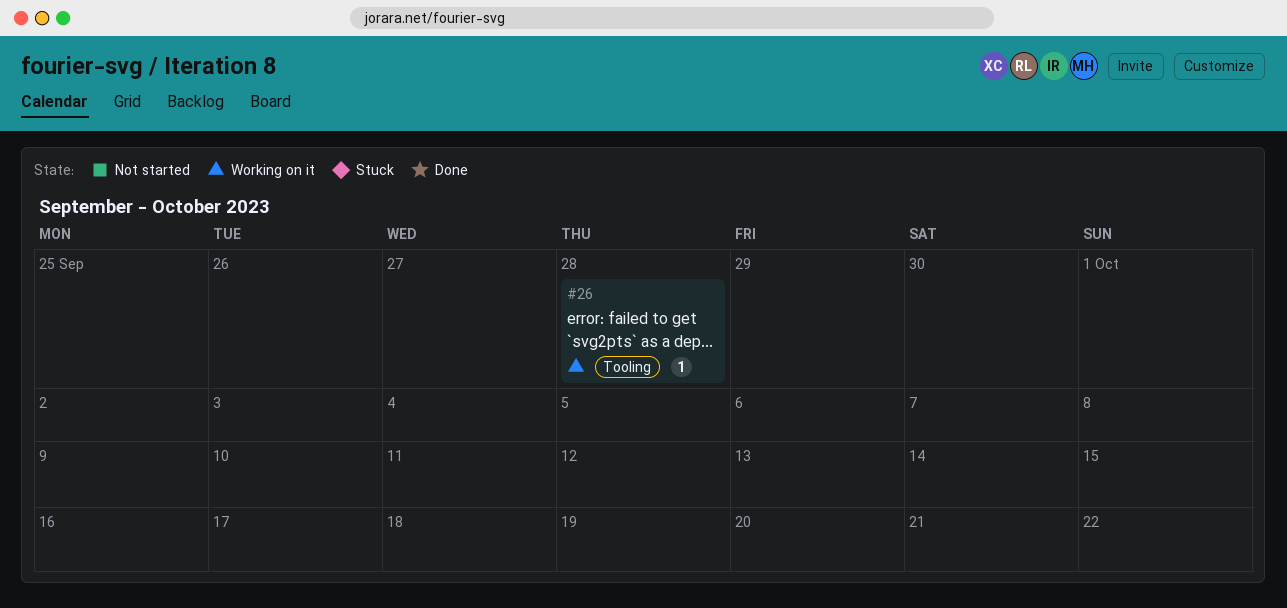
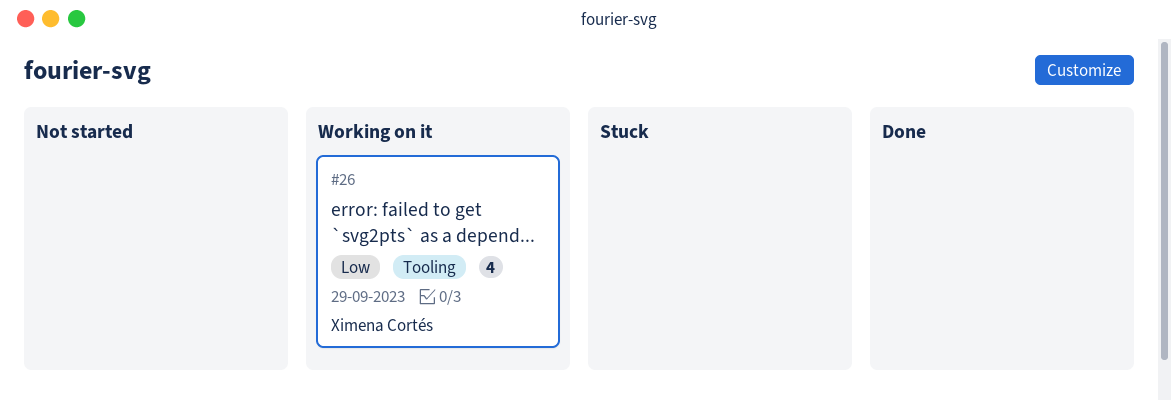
#26, estimate: 1 -> 4
#26, due: Sep 28 -> Sep 29

